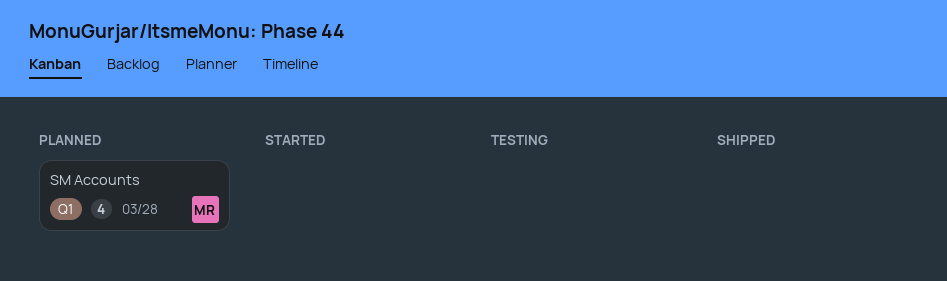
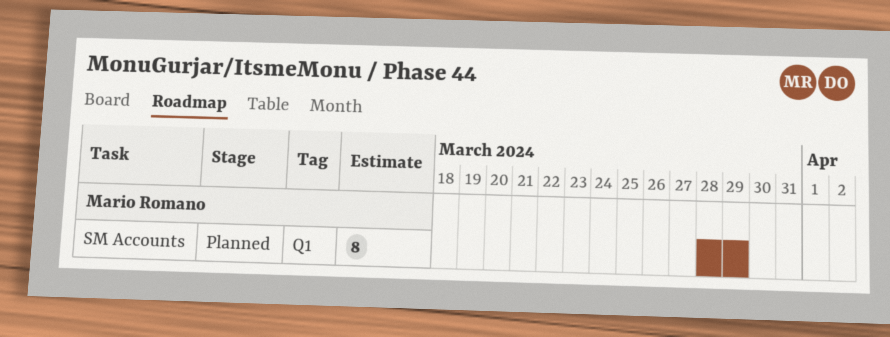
SM Accounts, estimate: 4 -> 8
SM Accounts, due: Mar 28 -> Mar 29

